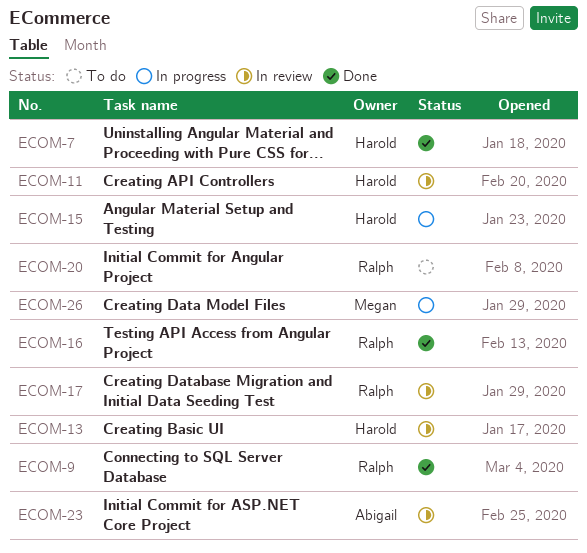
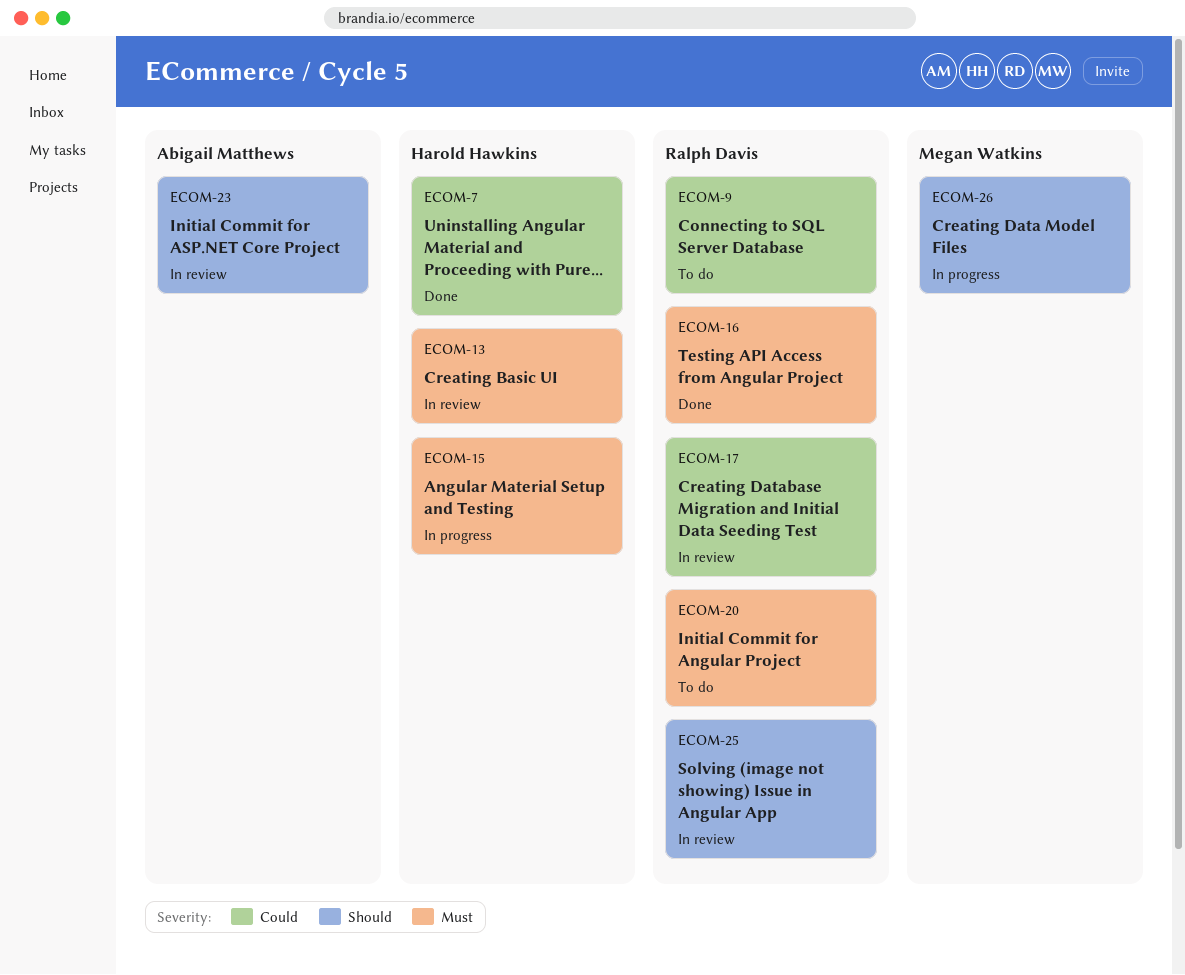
ECOM-9, status: Done -> To do
ECOM-11: present -> none
ECOM-25: none -> present

